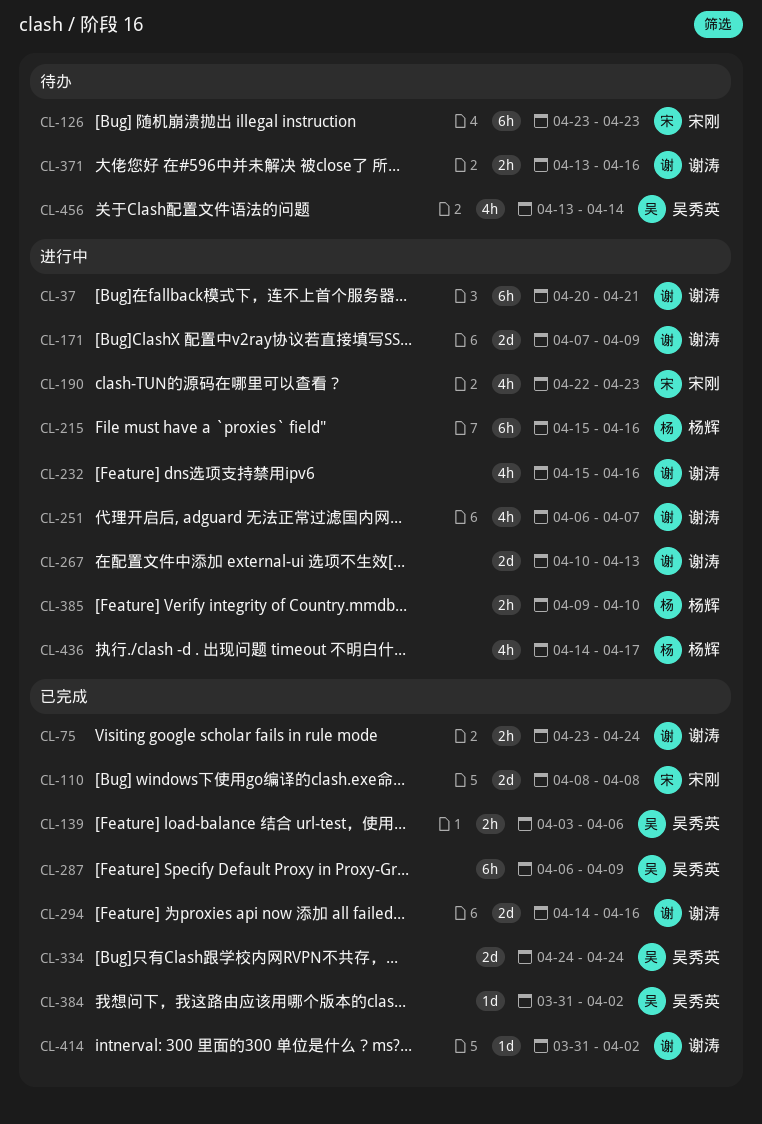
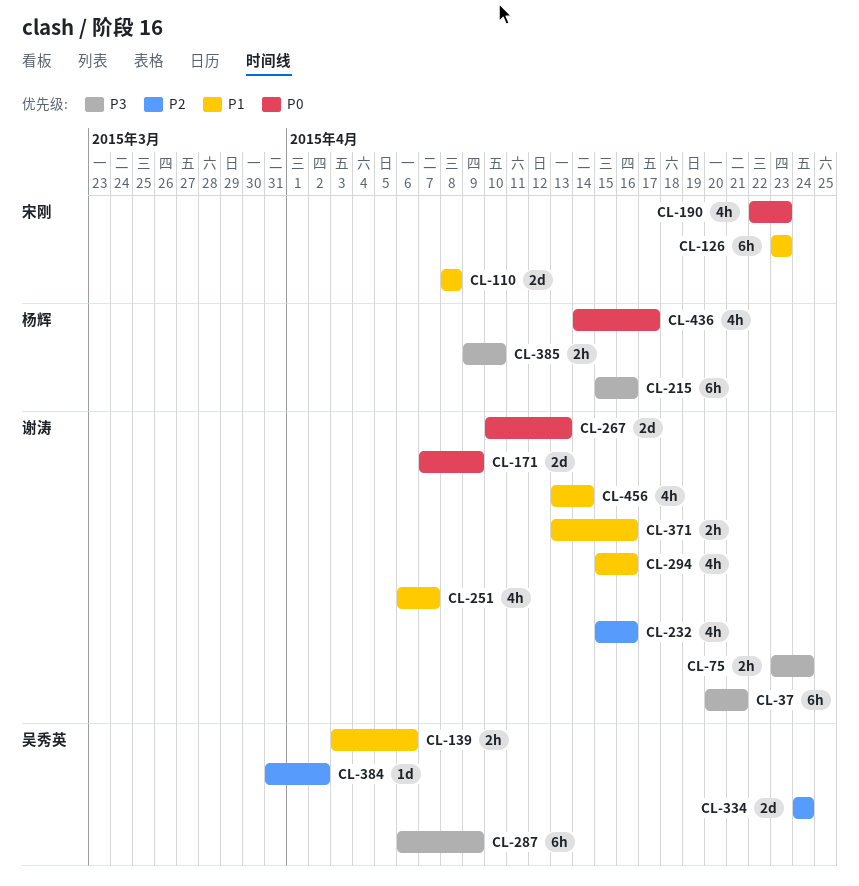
CL-294, estimate: 2d -> 4h
CL-294, start: Apr 14 -> Apr 15
CL-414: present -> none
CL-456, owner: 吴秀英 -> 谢涛

